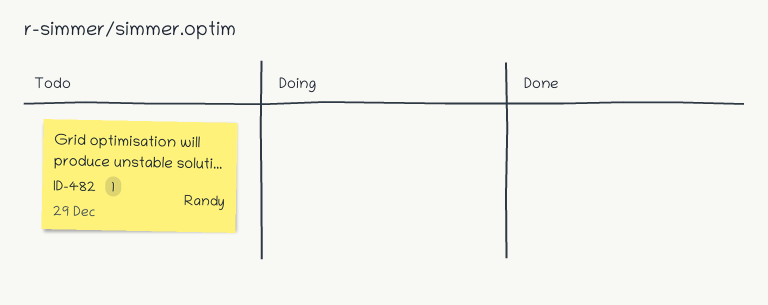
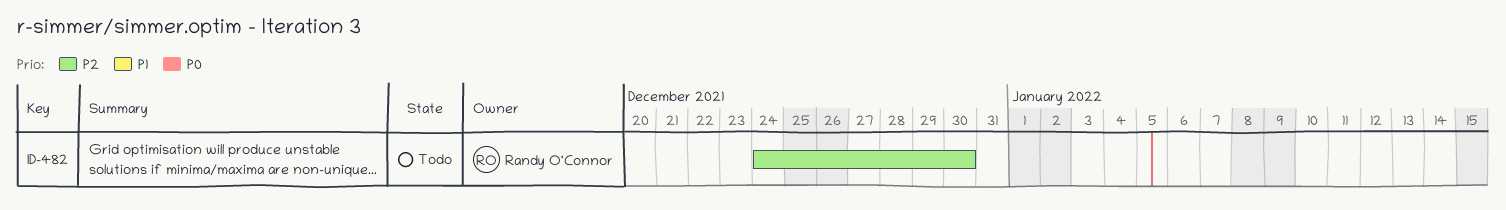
ID-482, due: Dec 29 -> Dec 30

